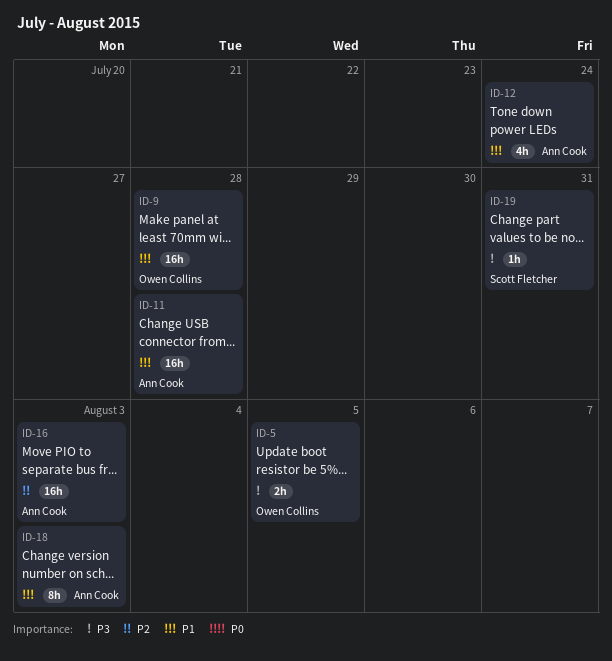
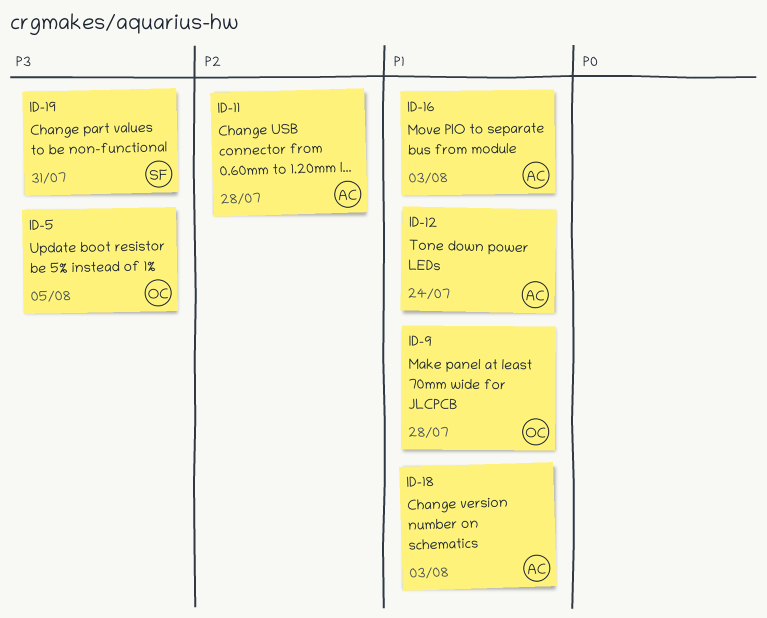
ID-11, priority: P1 -> P2
ID-16, priority: P2 -> P1

